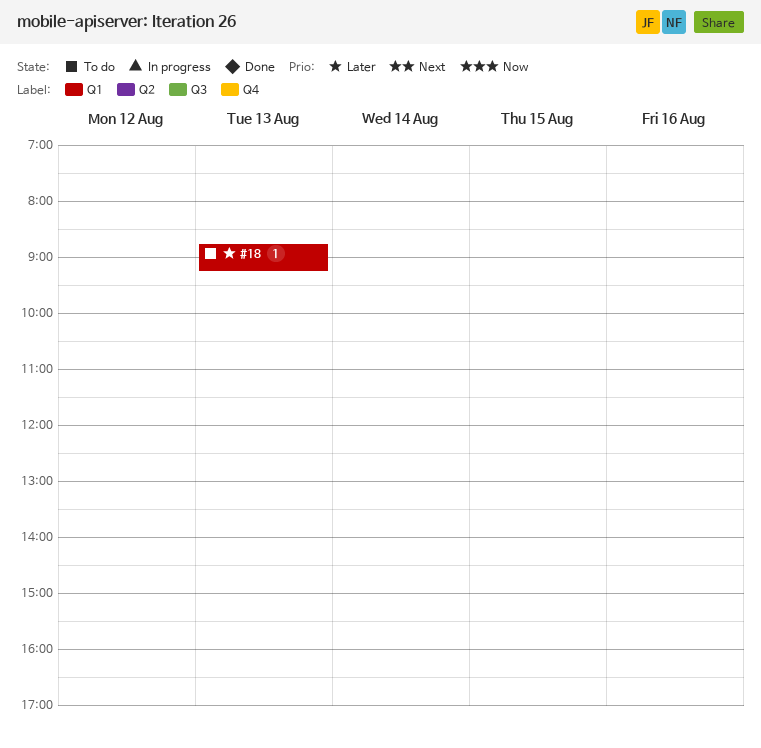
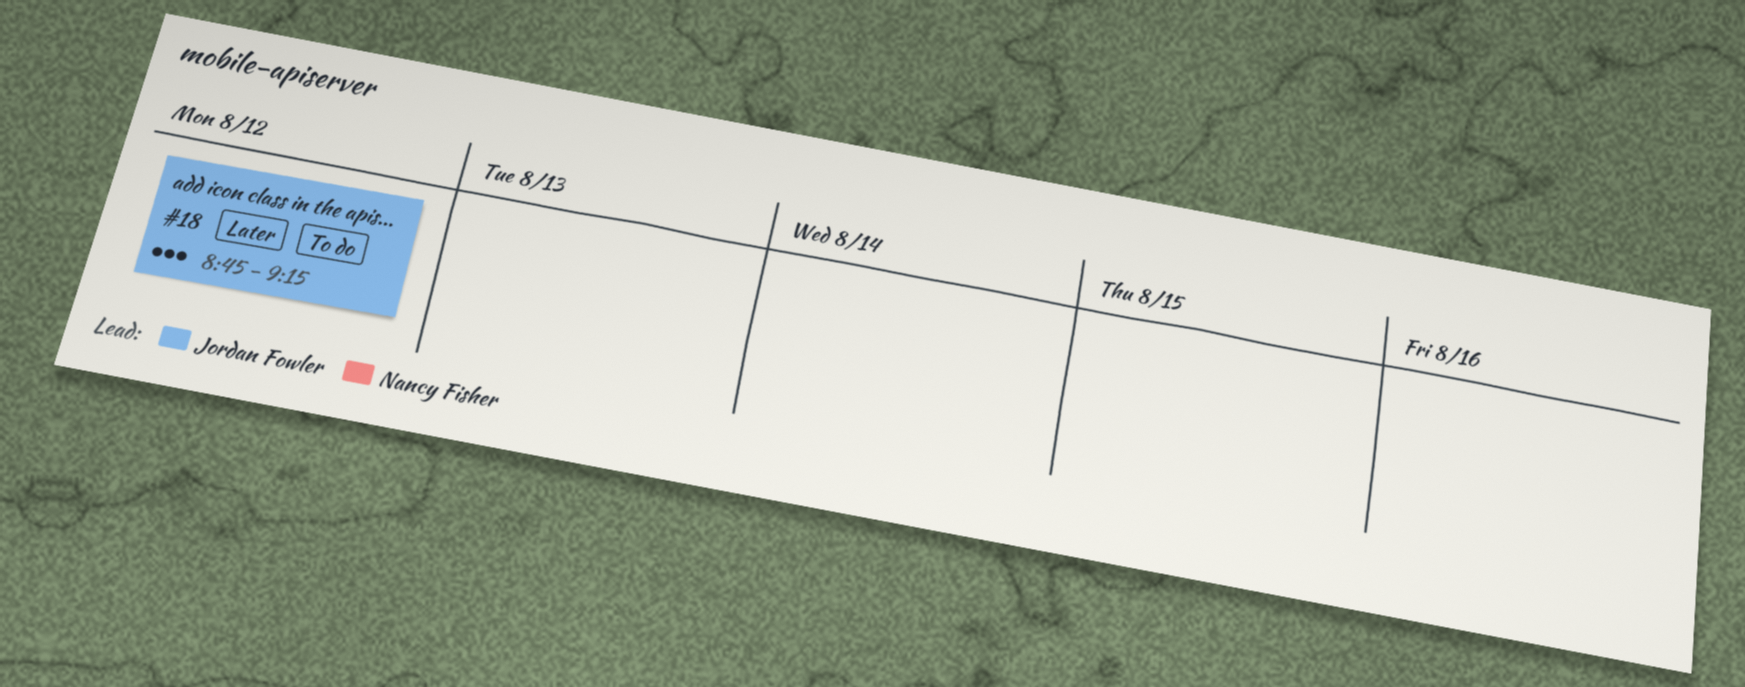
#18, estimate: 1 -> 3
#18, day: Aug 13 -> Aug 12

